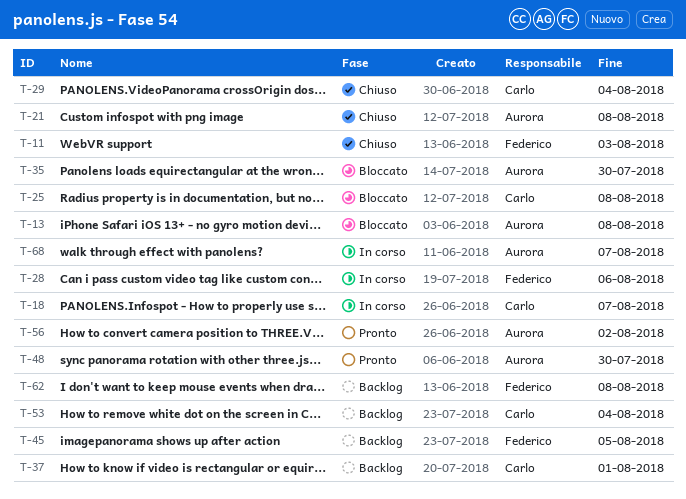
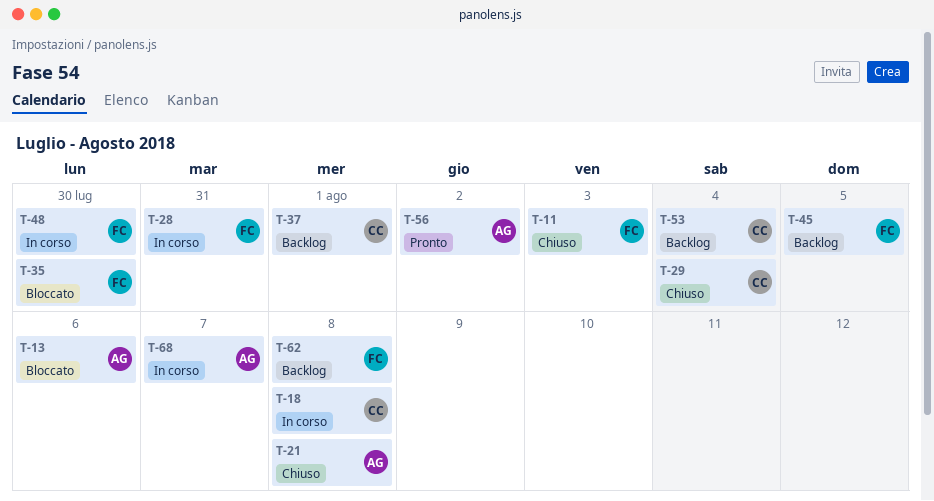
T-13, due: Aug 8 -> Aug 6
T-18, due: Aug 7 -> Aug 8
T-25: present -> none
T-28, due: Aug 6 -> Jul 31
T-35, owner: Aurora -> Federico
T-48, status: Pronto -> In corso
T-48, owner: Aurora -> Federico

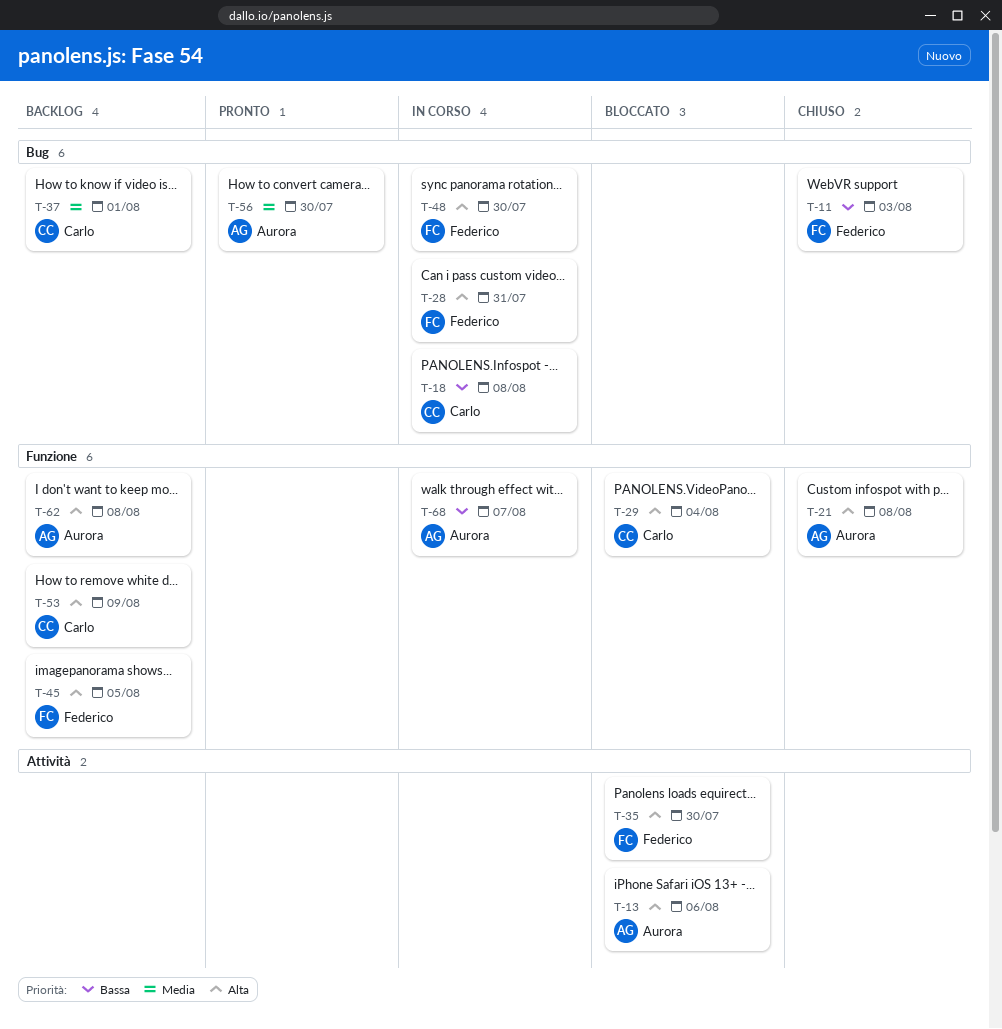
T-29, status: Chiuso -> Bloccato
T-53, due: Aug 4 -> Aug 9
T-56, due: Aug 2 -> Jul 30
T-62, owner: Federico -> Aurora

